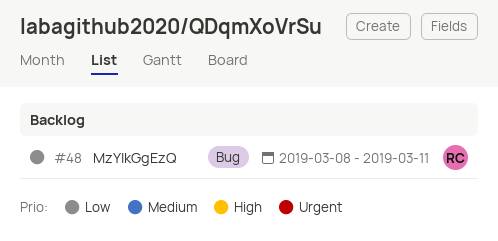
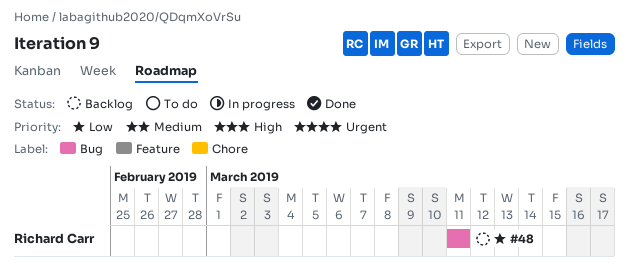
#48, start: Mar 8 -> Mar 11

